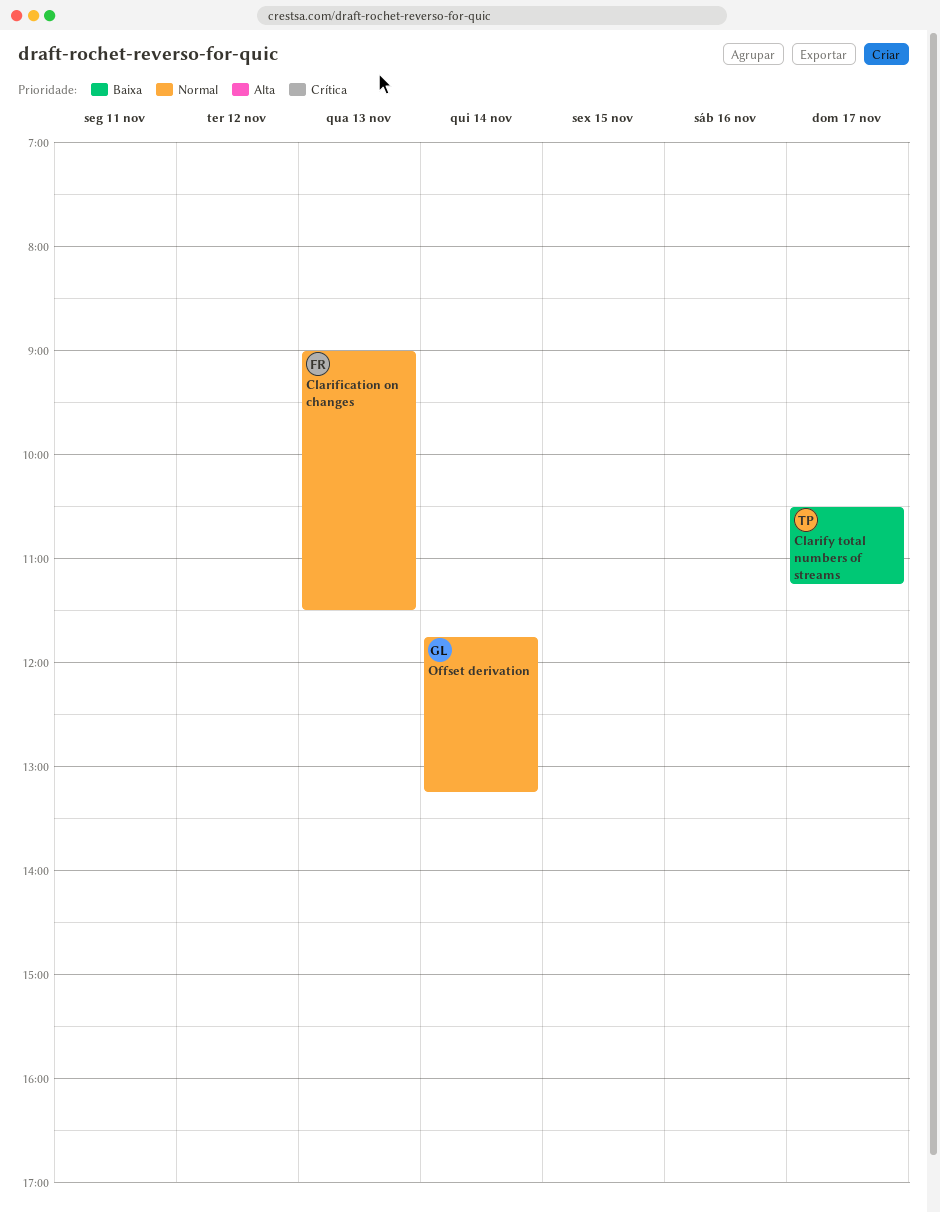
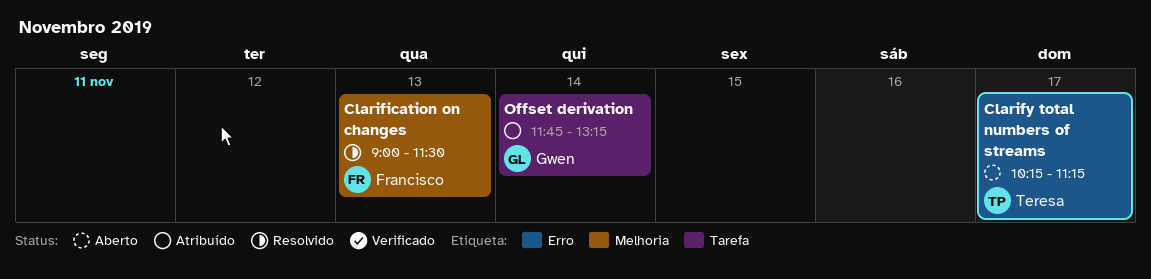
Clarify total numbers of streams, begins: 10:30 -> 10:15

